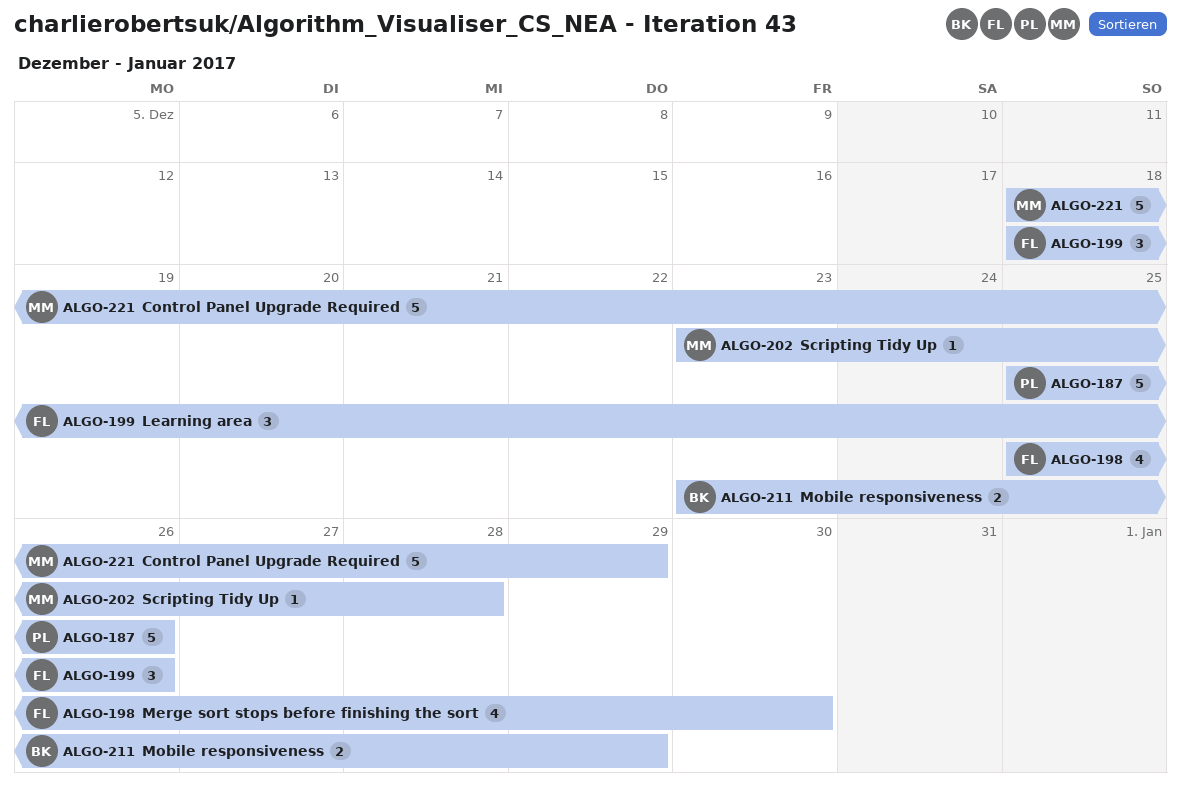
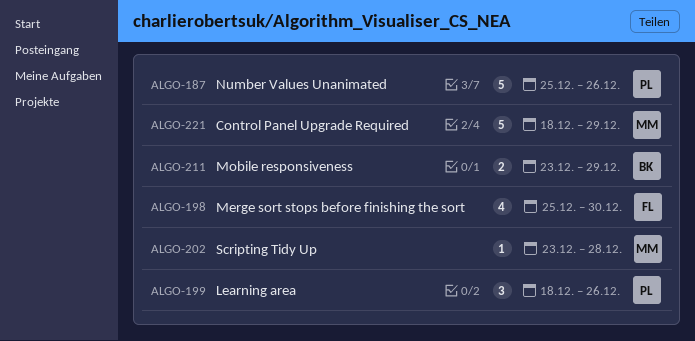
ALGO-199, owner: FL -> PL

